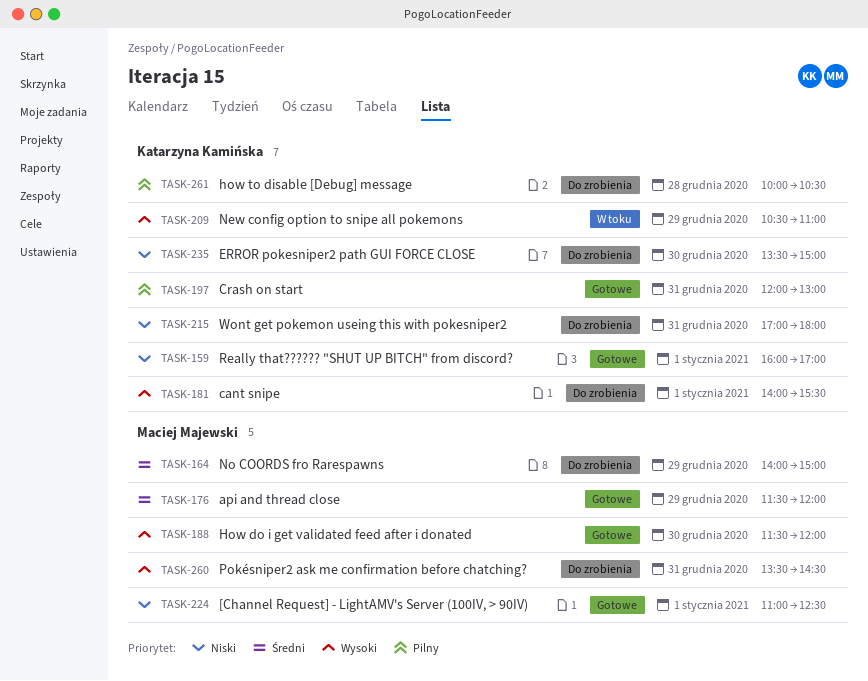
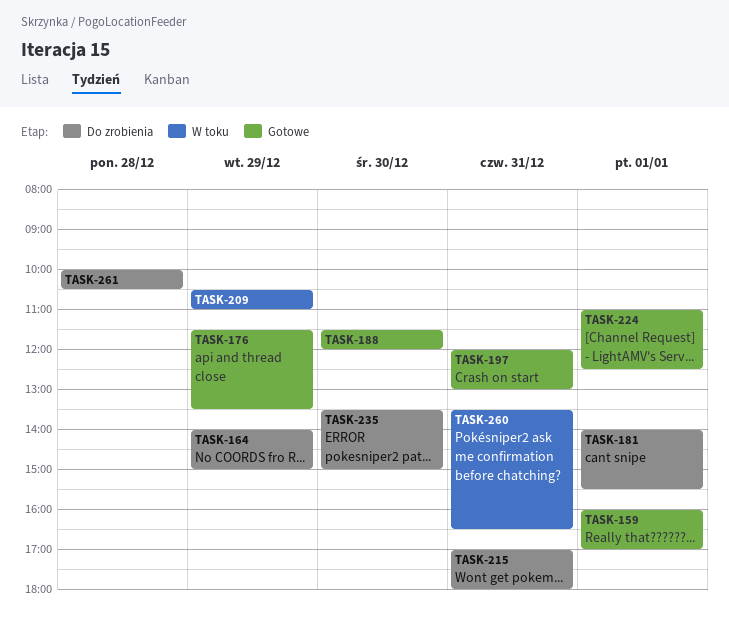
TASK-176, ends: 12:00 -> 13:30
TASK-260, status: Do zrobienia -> W toku
TASK-260, ends: 14:30 -> 16:30

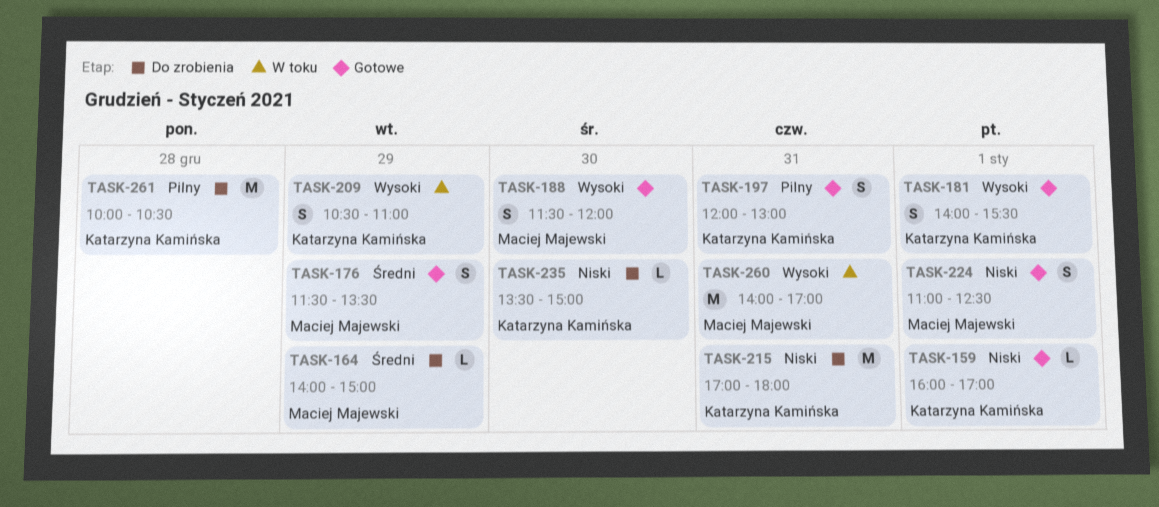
TASK-181, status: Do zrobienia -> Gotowe
TASK-260, begins: 13:30 -> 14:00
TASK-260, ends: 16:30 -> 17:00

